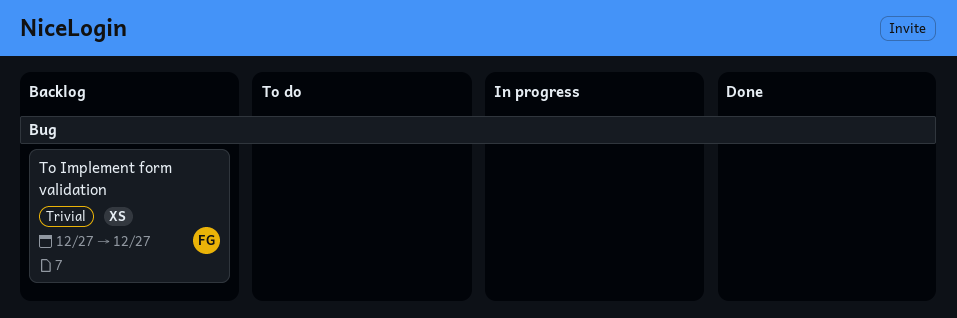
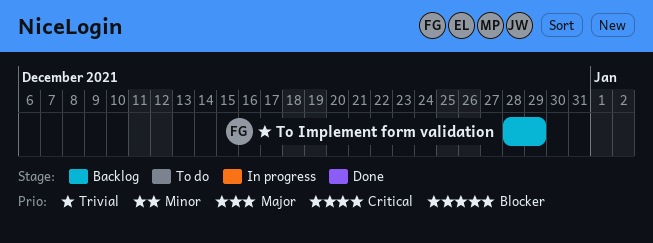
To Implement form validation, start: Dec 27 -> Dec 28
To Implement form validation, due: Dec 27 -> Dec 29

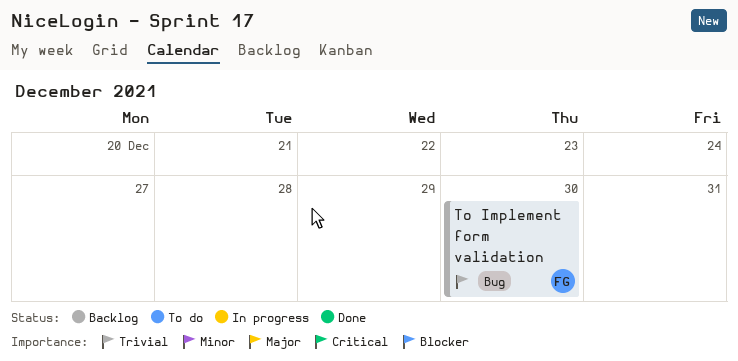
To Implement form validation, due: Dec 29 -> Dec 30

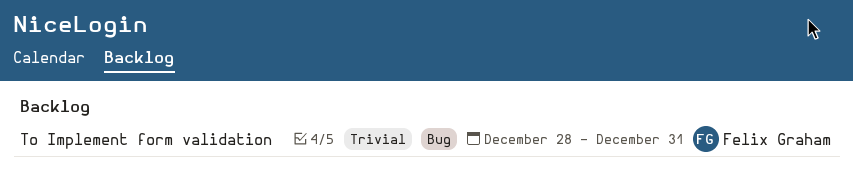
To Implement form validation, due: Dec 30 -> Dec 31

